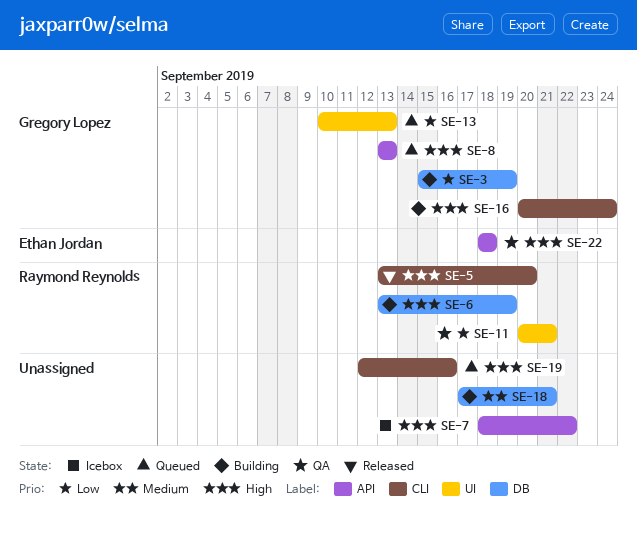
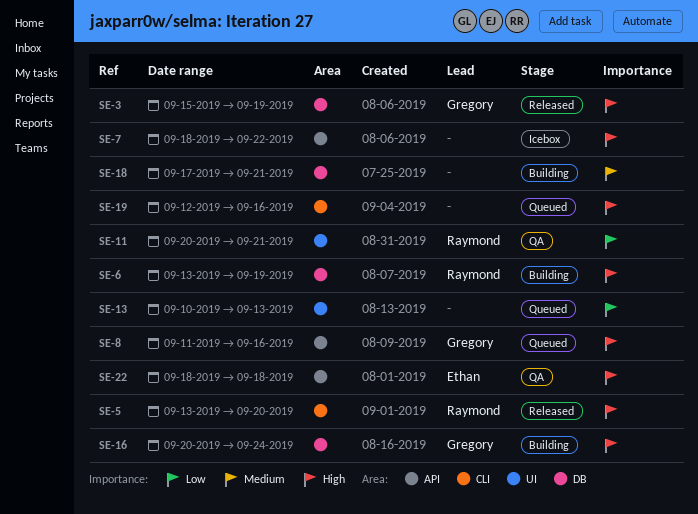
SE-3, status: Building -> Released
SE-3, priority: Low -> High
SE-8, start: Sep 13 -> Sep 11
SE-8, due: Sep 13 -> Sep 16
SE-13, owner: Gregory Lopez -> none
SE-16, label: CLI -> DB

